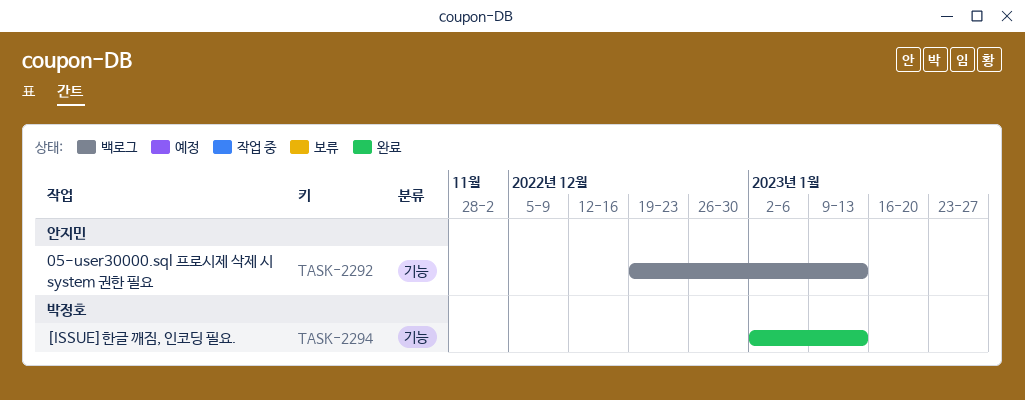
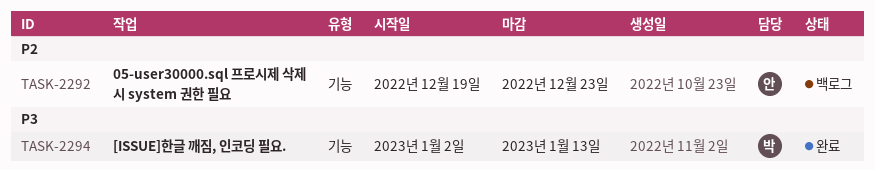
TASK-2292, due: Jan 13 -> Dec 23

